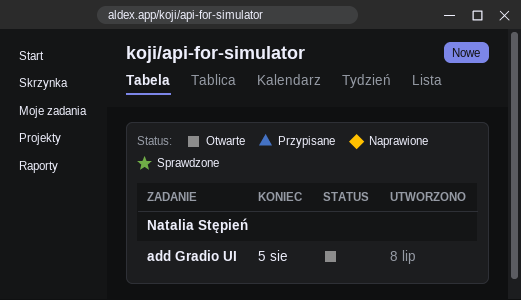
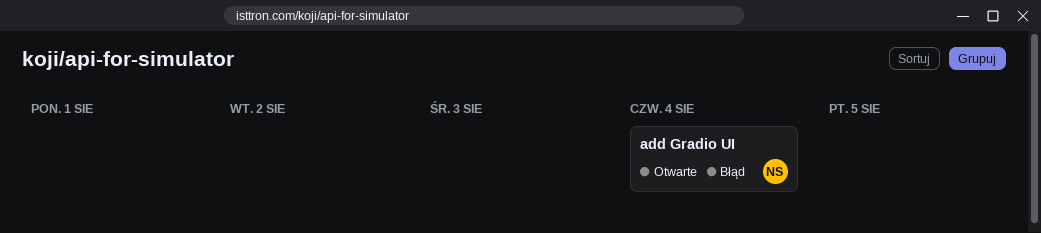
add Gradio UI, due: Aug 5 -> Aug 4

